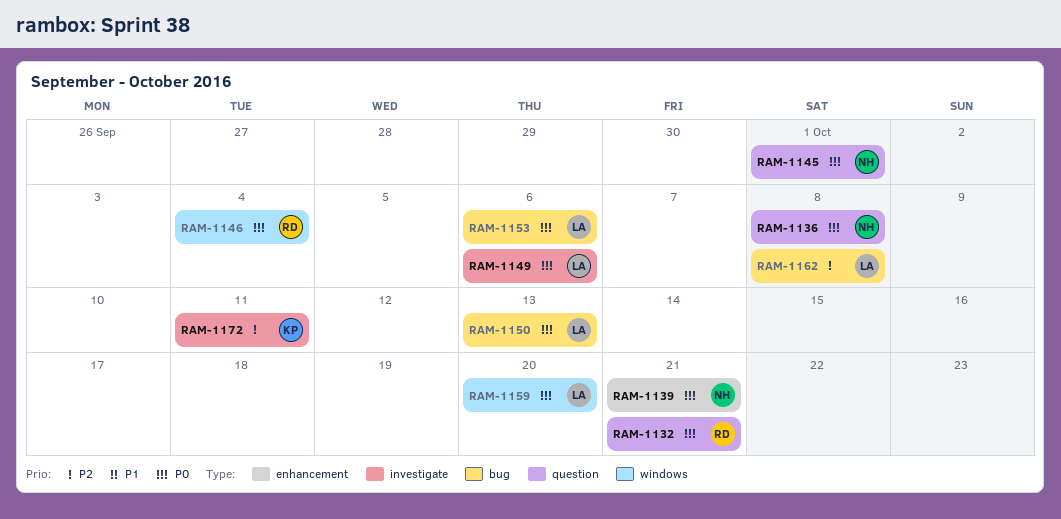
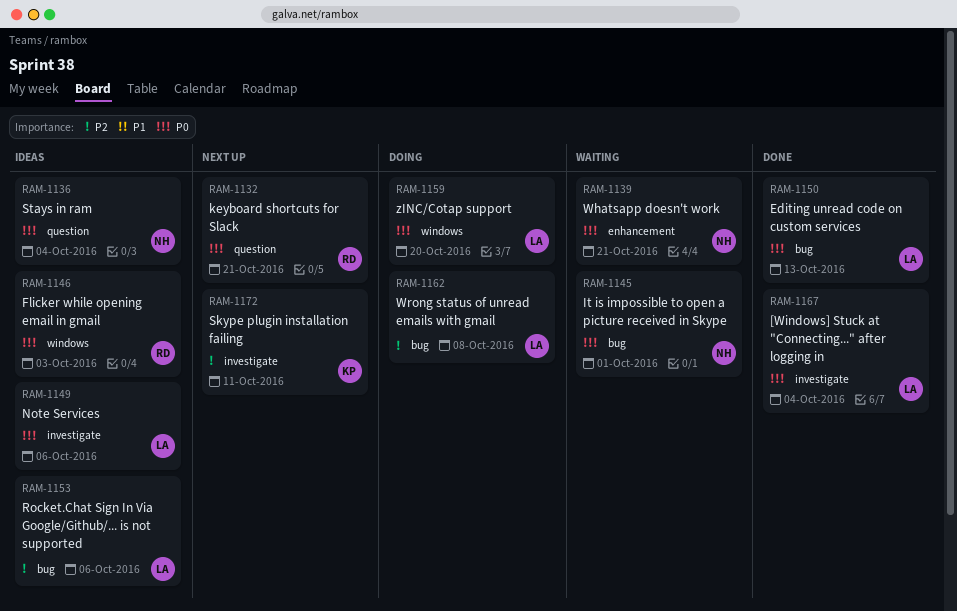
RAM-1136, due: Oct 8 -> Oct 4
RAM-1145, label: question -> bug
RAM-1146, due: Oct 4 -> Oct 3
RAM-1153, priority: P0 -> P2
RAM-1167: none -> present

